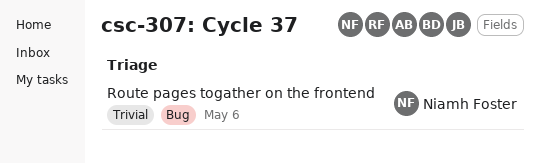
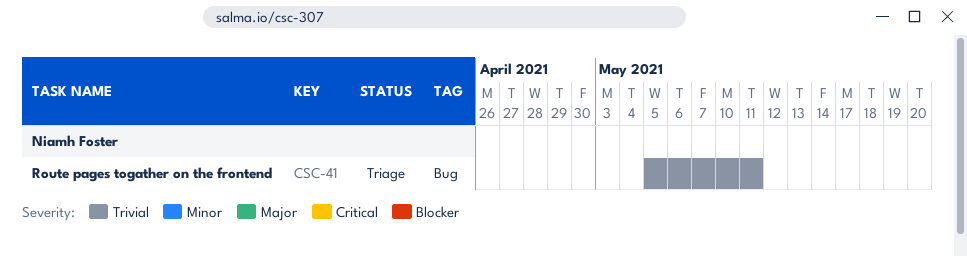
Route pages togather on the frontend, due: May 6 -> May 11

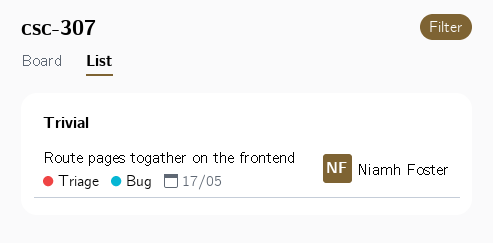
Route pages togather on the frontend, due: May 11 -> May 17

